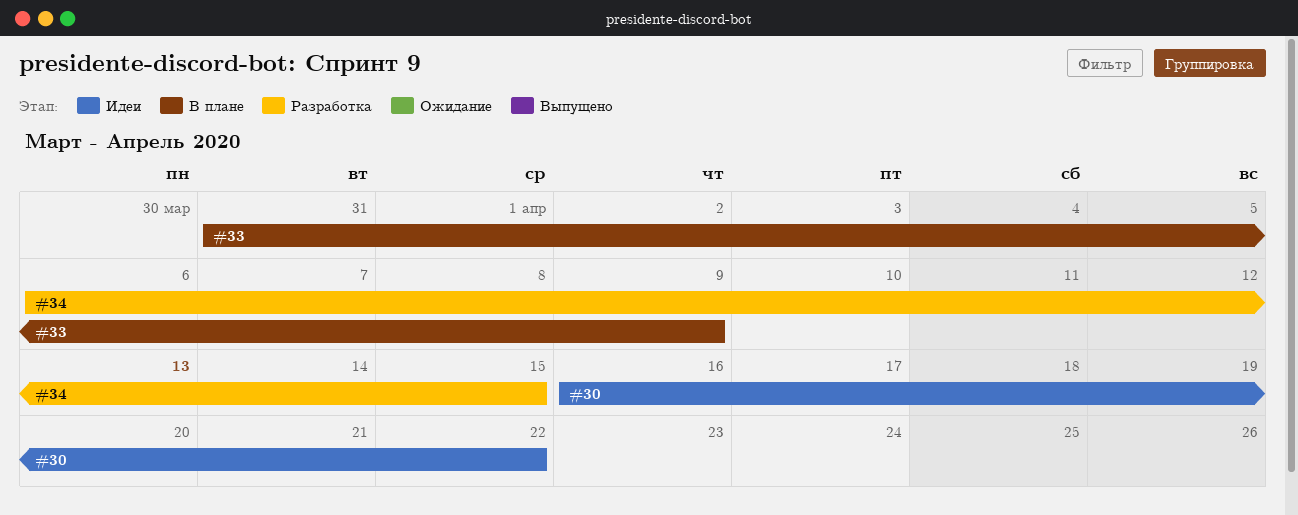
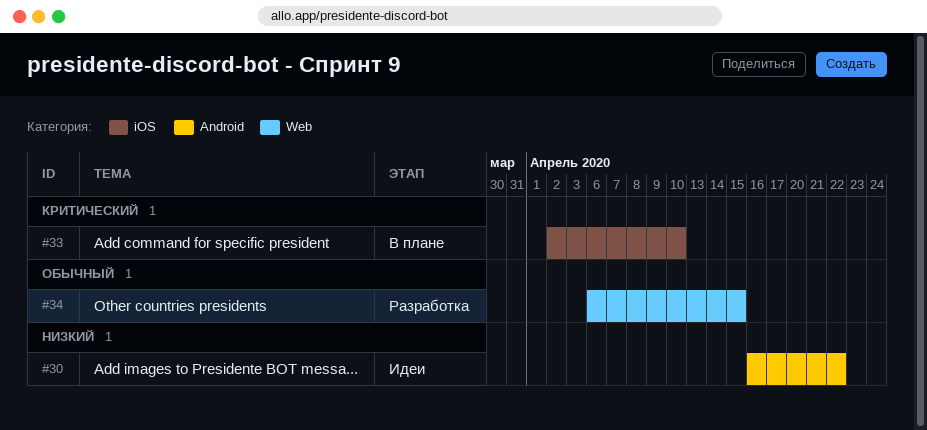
#33, start: Mar 31 -> Apr 2
#33, due: Apr 9 -> Apr 10

